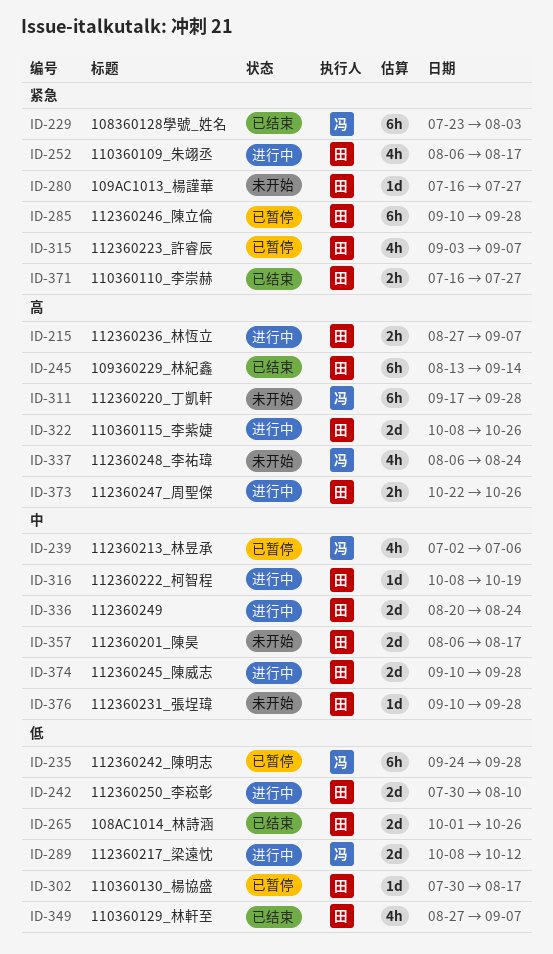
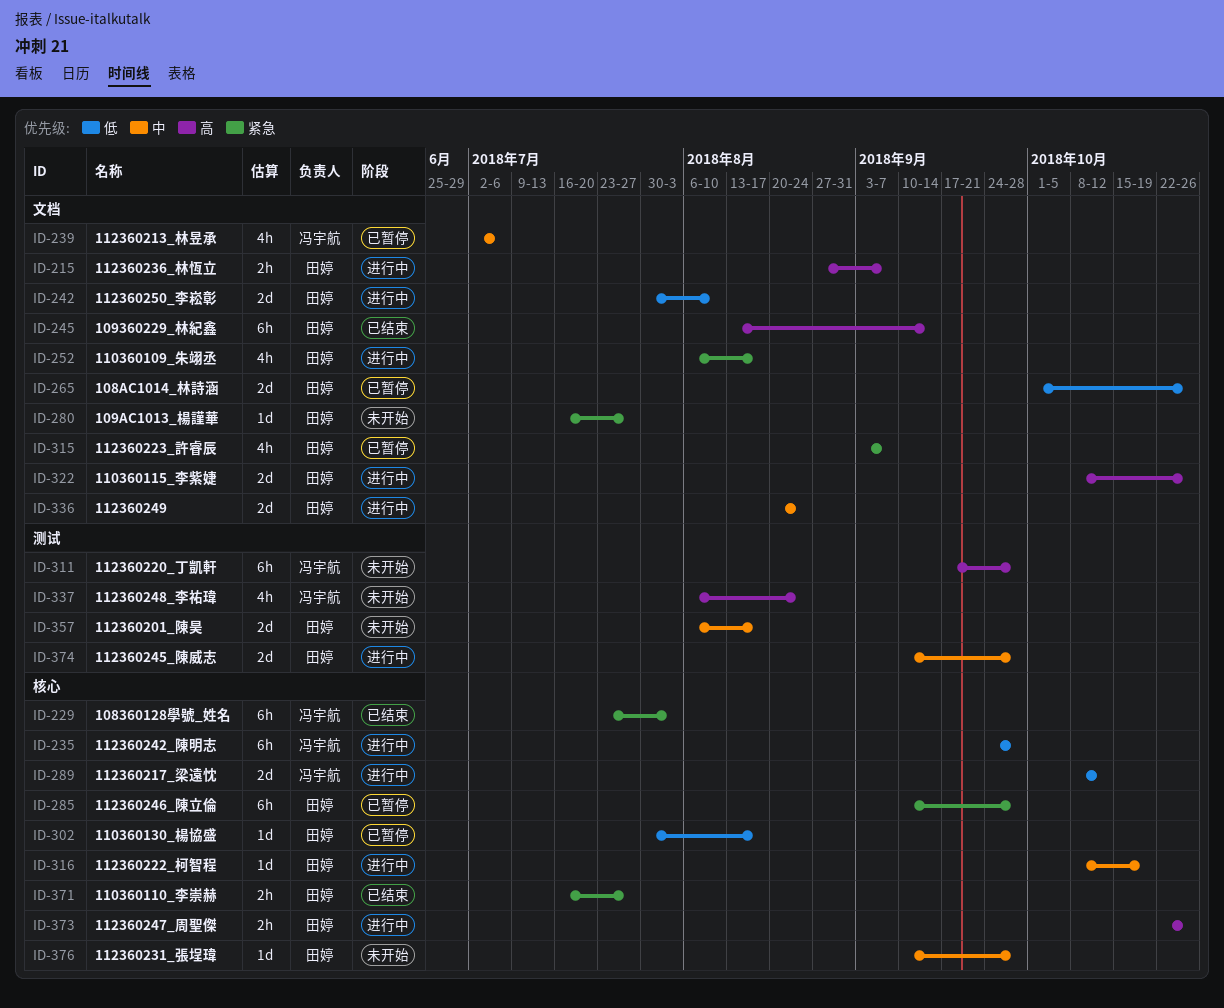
ID-235, status: 已暂停 -> 进行中
ID-265, status: 已结束 -> 已暂停
ID-349: present -> none

